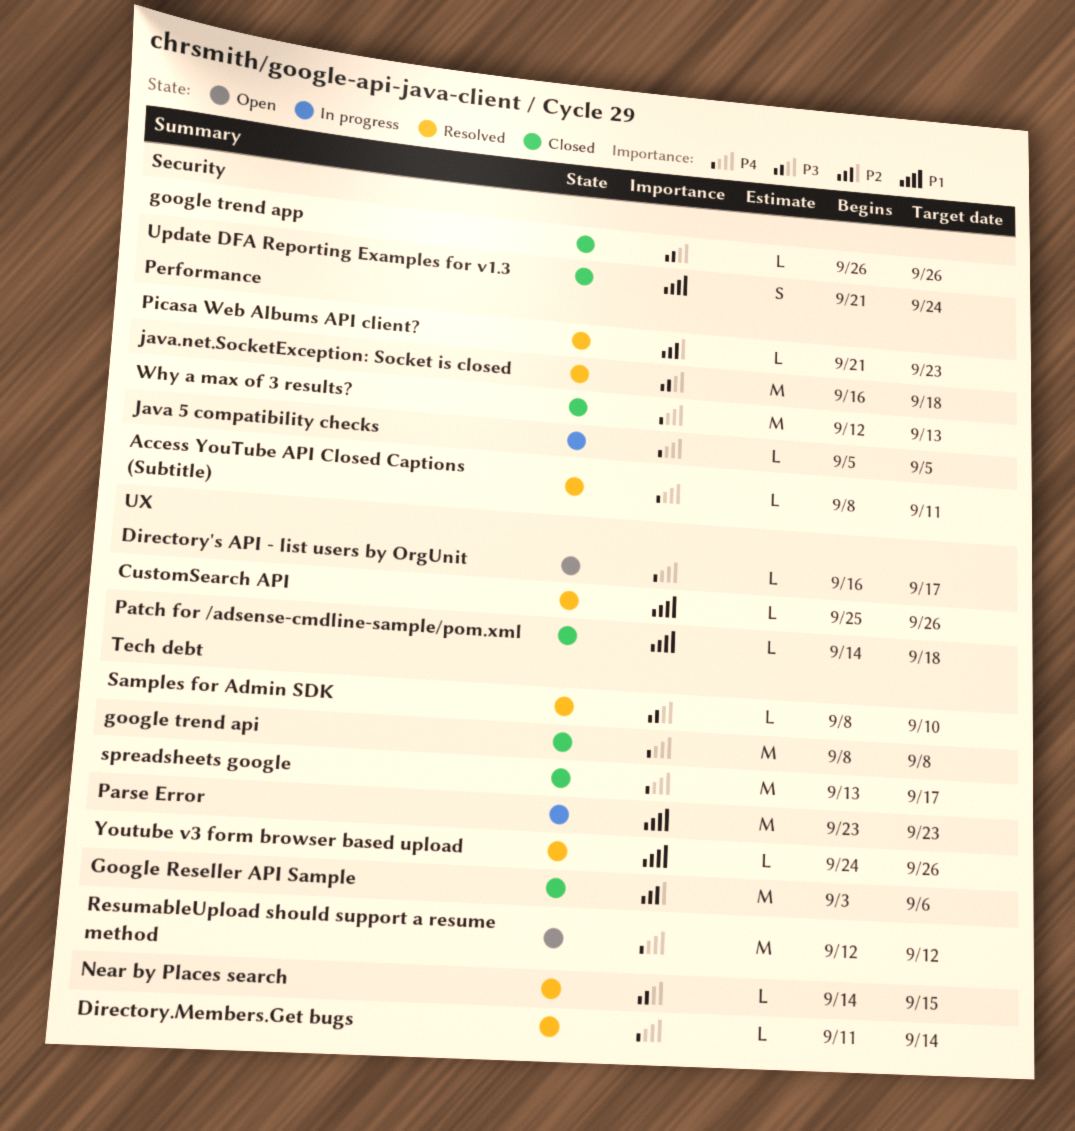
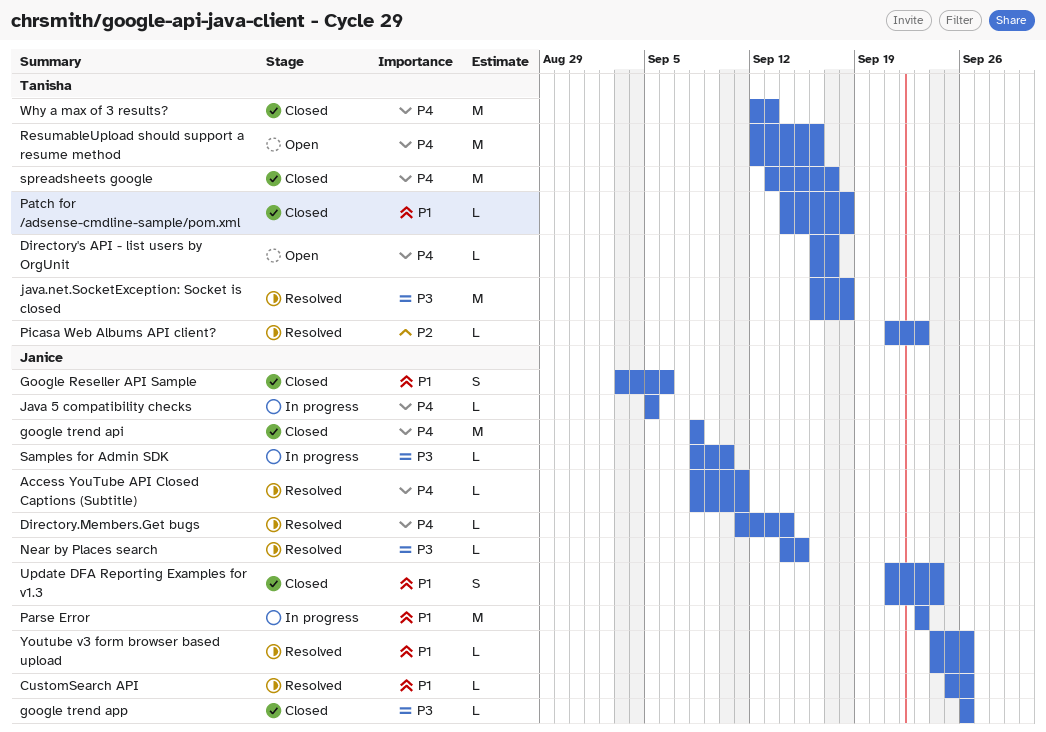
Google Reseller API Sample, priority: P2 -> P1
Google Reseller API Sample, estimate: M -> S
ResumableUpload should support a resume method, due: Sep 12 -> Sep 16
Samples for Admin SDK, status: Resolved -> In progress

